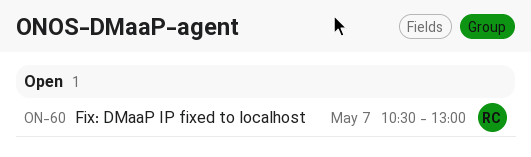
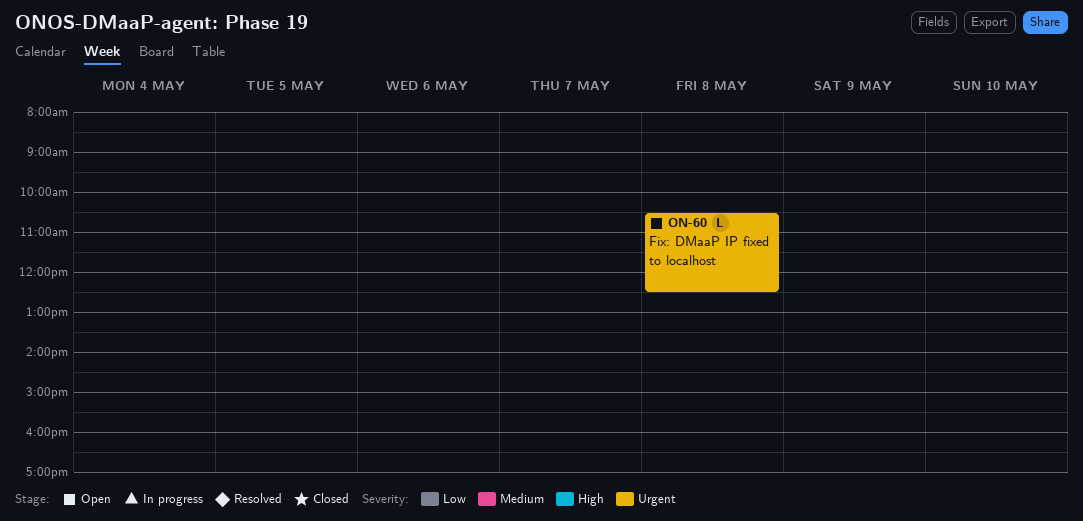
ON-60, day: May 7 -> May 8
ON-60, ends: 13:00 -> 12:30

